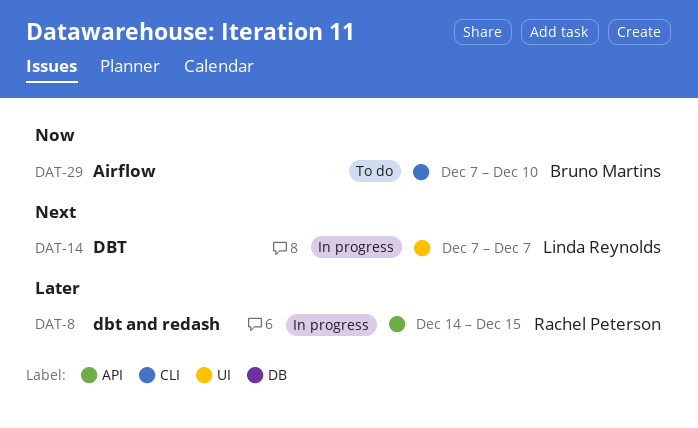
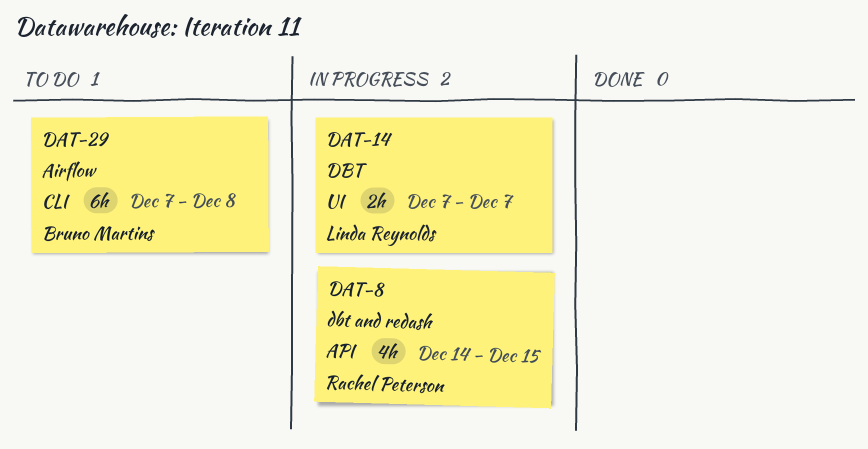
DAT-29, due: Dec 10 -> Dec 8

